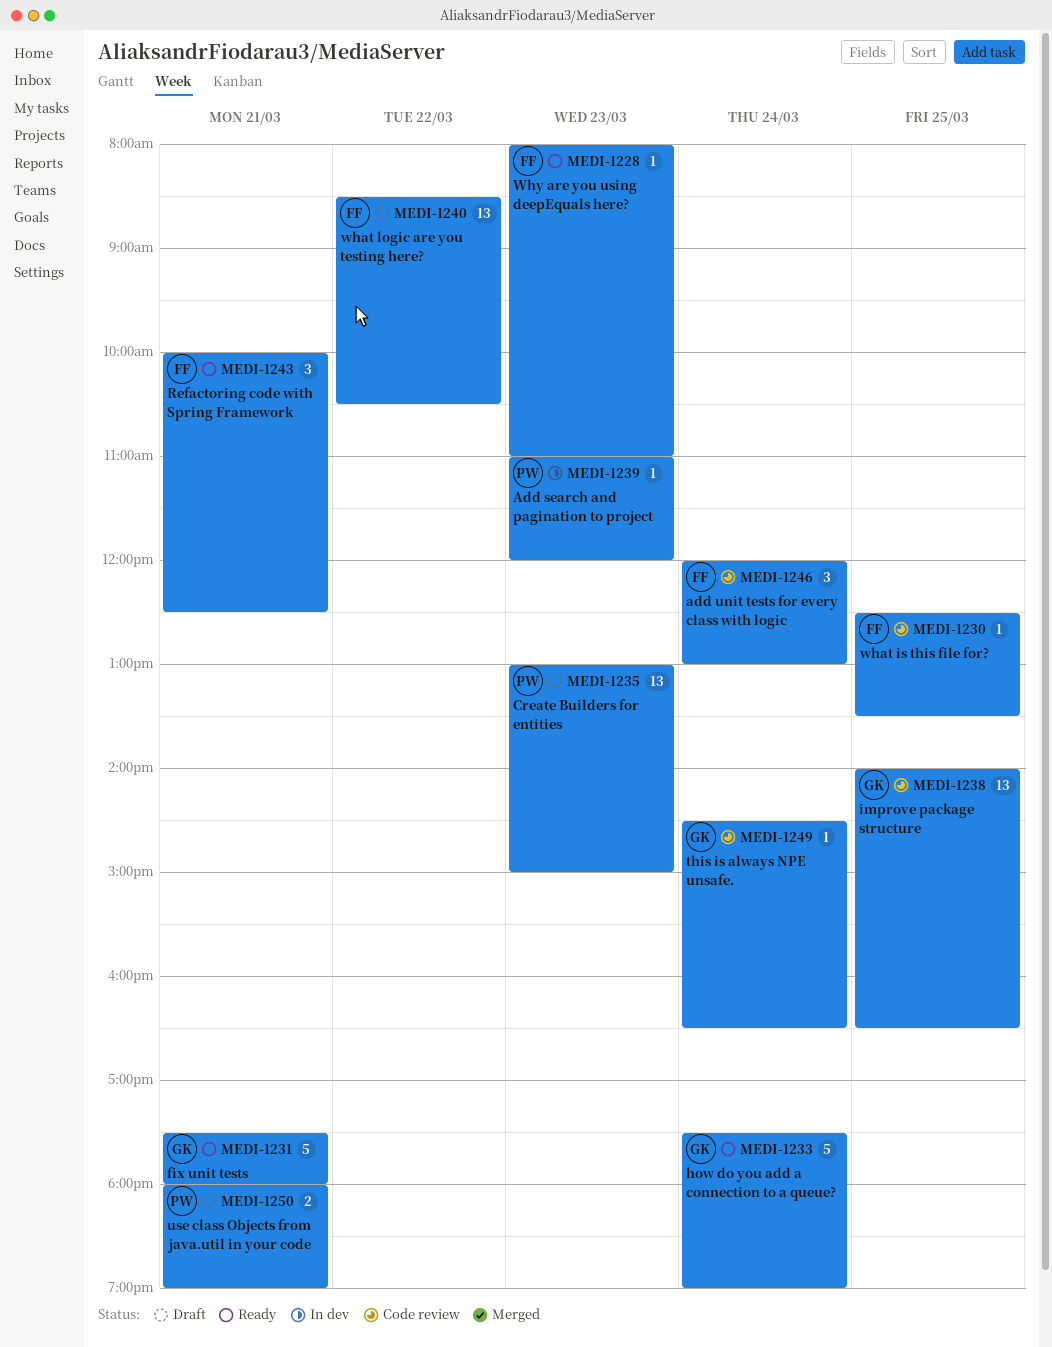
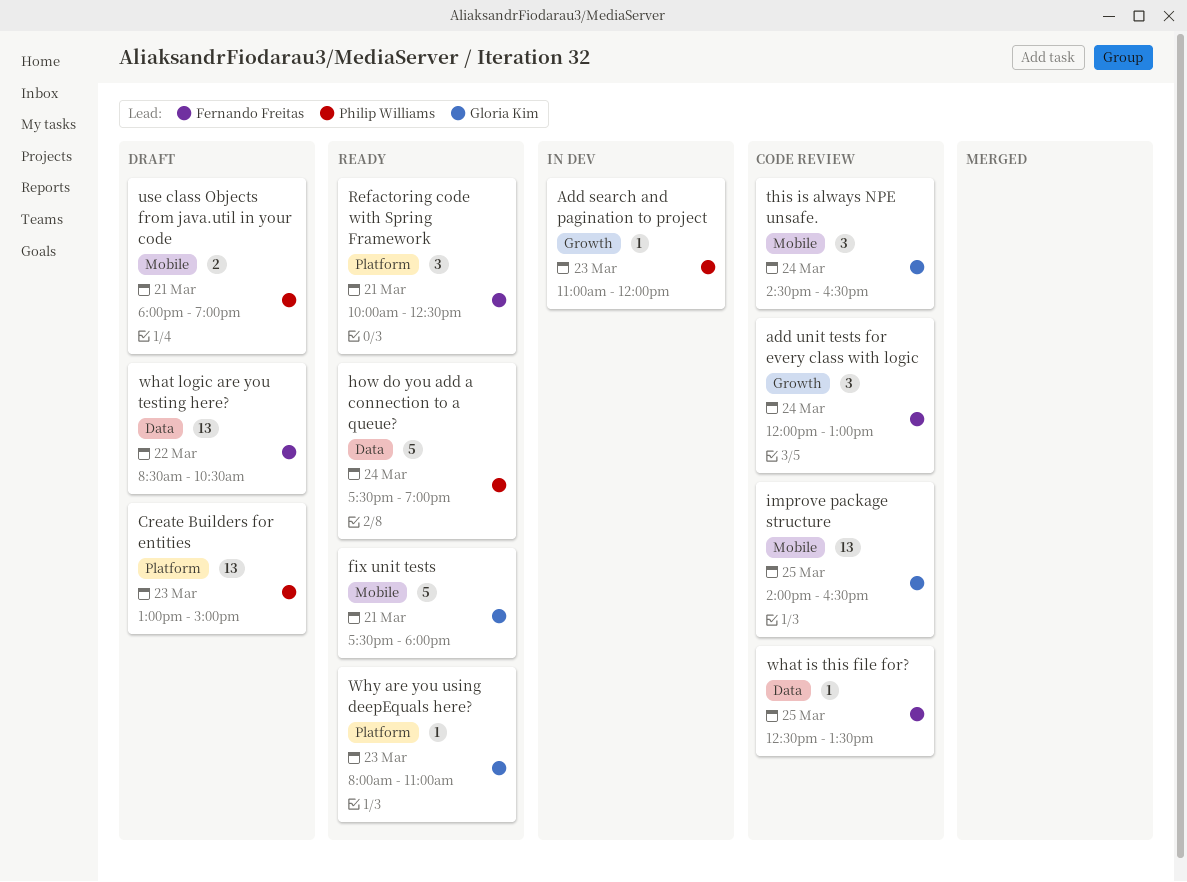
how do you add a connection to a queue?, owner: Gloria Kim -> Philip Williams
this is always NPE unsafe., estimate: 1 -> 3
Why are you using deepEquals here?, owner: Fernando Freitas -> Gloria Kim

